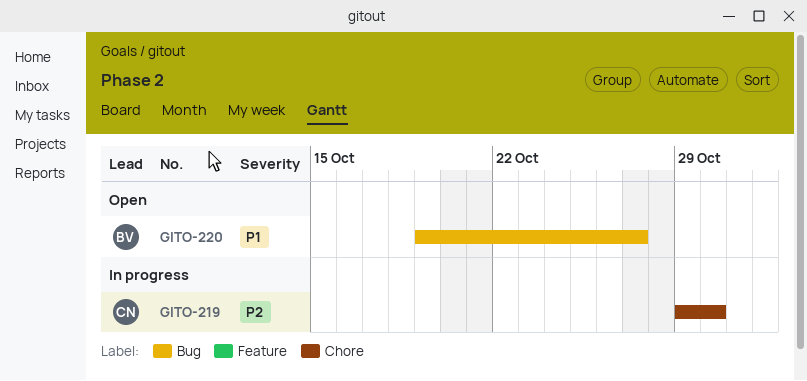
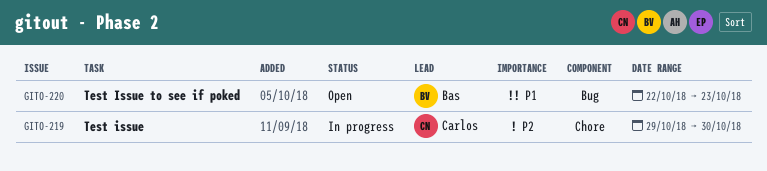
GITO-220, start: Oct 19 -> Oct 22
GITO-220, due: Oct 27 -> Oct 23

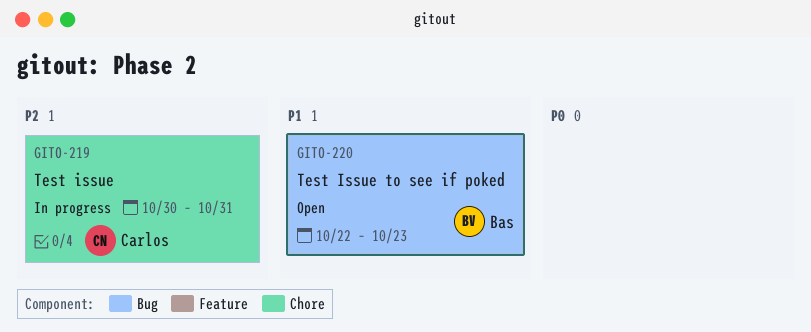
GITO-219, start: Oct 29 -> Oct 30
GITO-219, due: Oct 30 -> Oct 31

